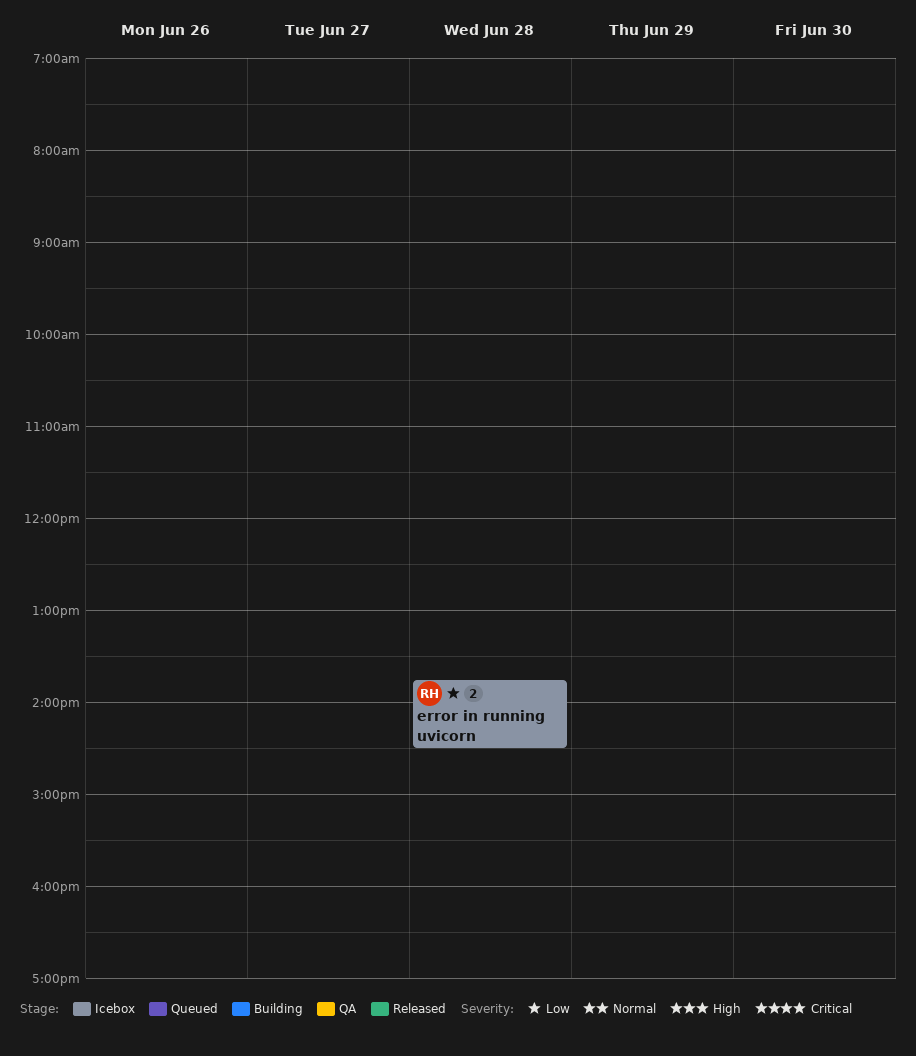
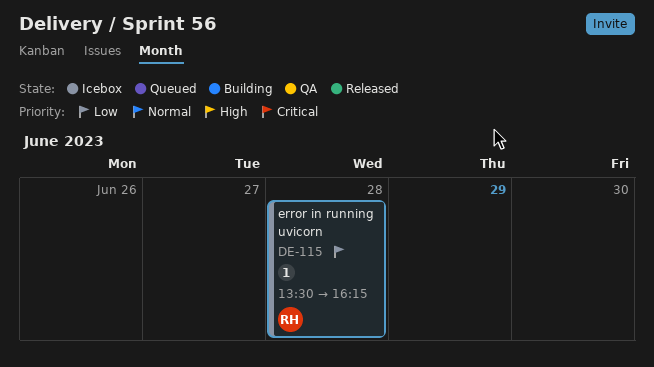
error in running uvicorn, estimate: 2 -> 1
error in running uvicorn, begins: 13:45 -> 13:30
error in running uvicorn, ends: 14:30 -> 16:15

